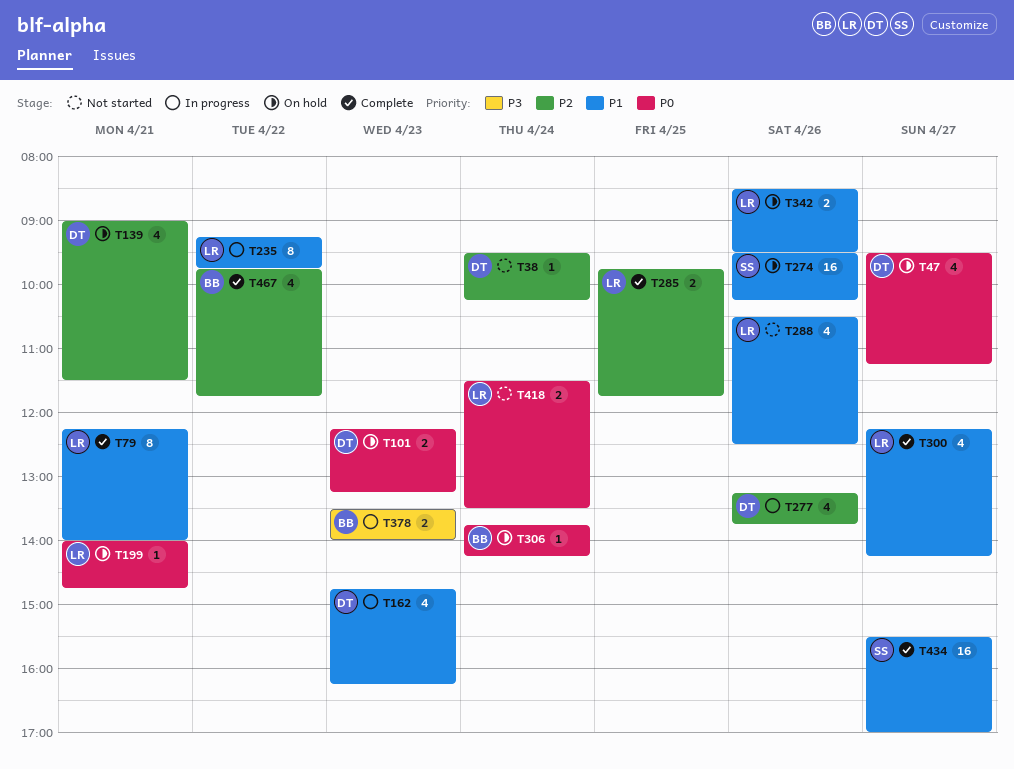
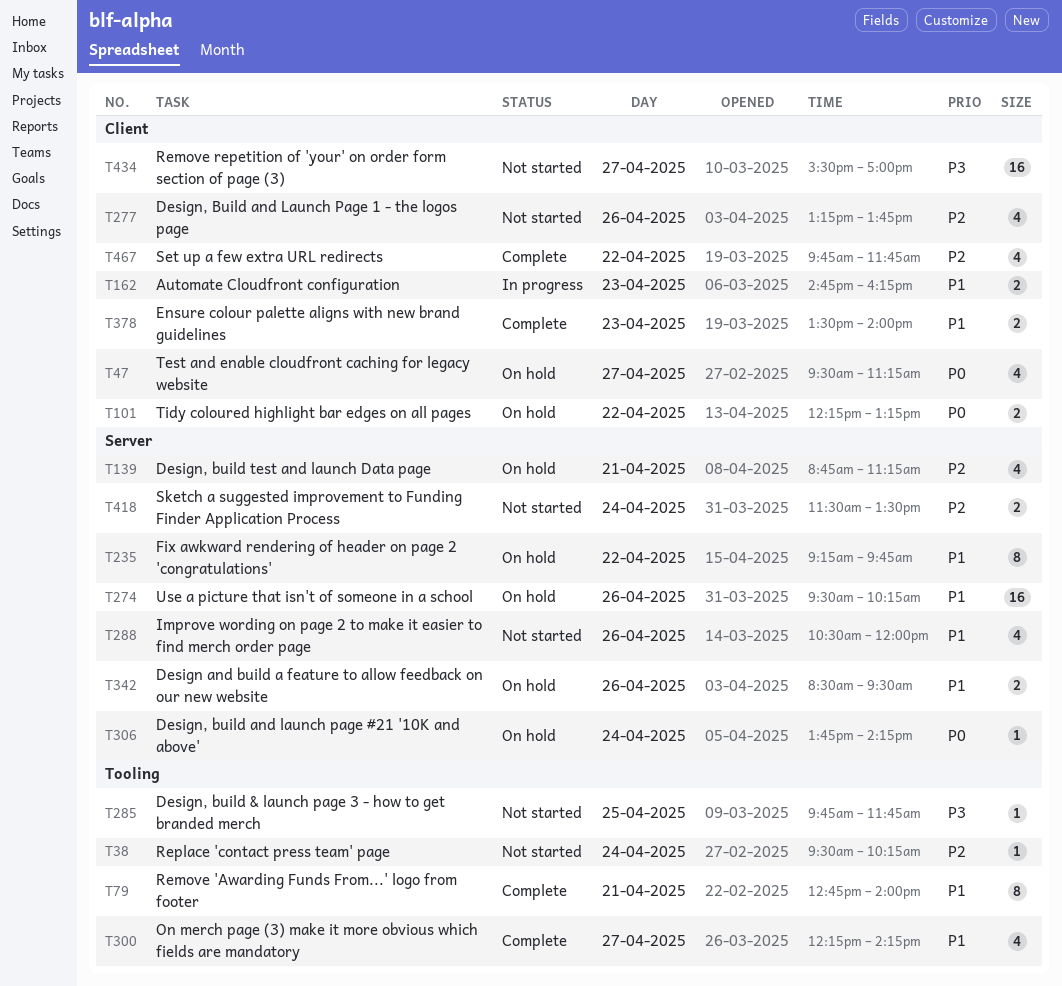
T79, begins: 12:15 -> 12:45
T101, day: Apr 23 -> Apr 22
T139, begins: 09:00 -> 08:45
T139, ends: 11:30 -> 11:15
T162, estimate: 4 -> 2
T199: present -> none
T235, status: In progress -> On hold
T277, status: In progress -> Not started
T285, status: Complete -> Not started
T285, priority: P2 -> P3
T285, estimate: 2 -> 1
T288, ends: 12:30 -> 12:00
T378, status: In progress -> Complete
T378, priority: P3 -> P1
T418, priority: P0 -> P2
T434, status: Complete -> Not started
T434, priority: P1 -> P3

